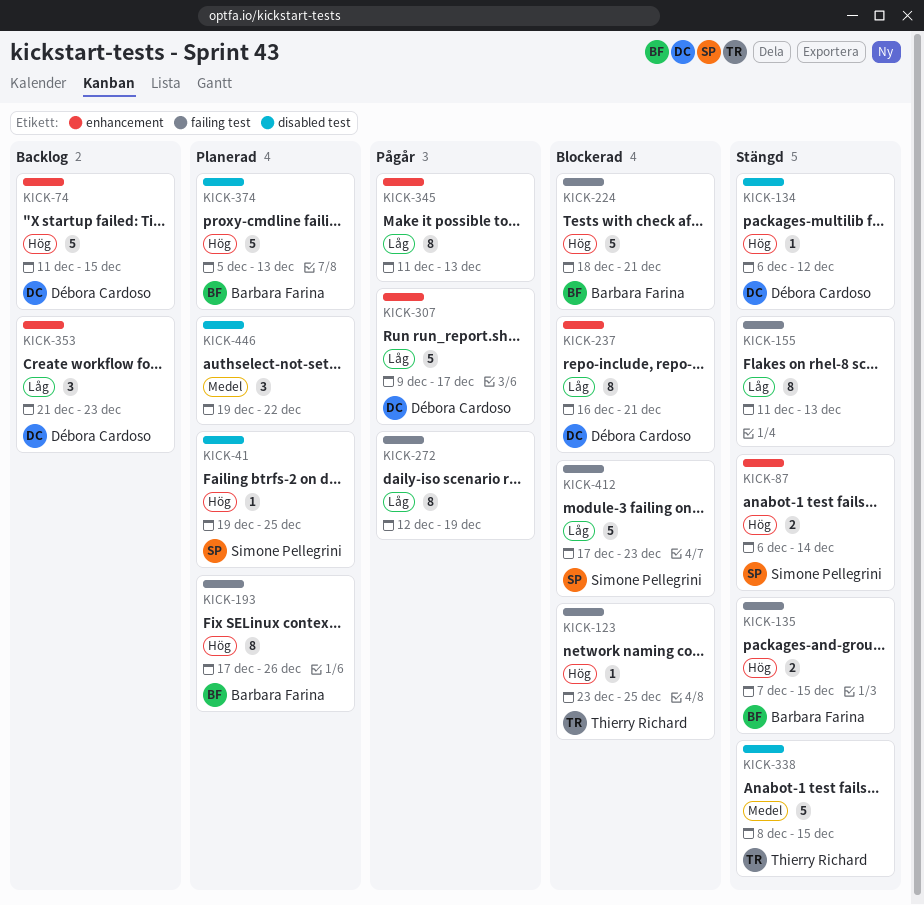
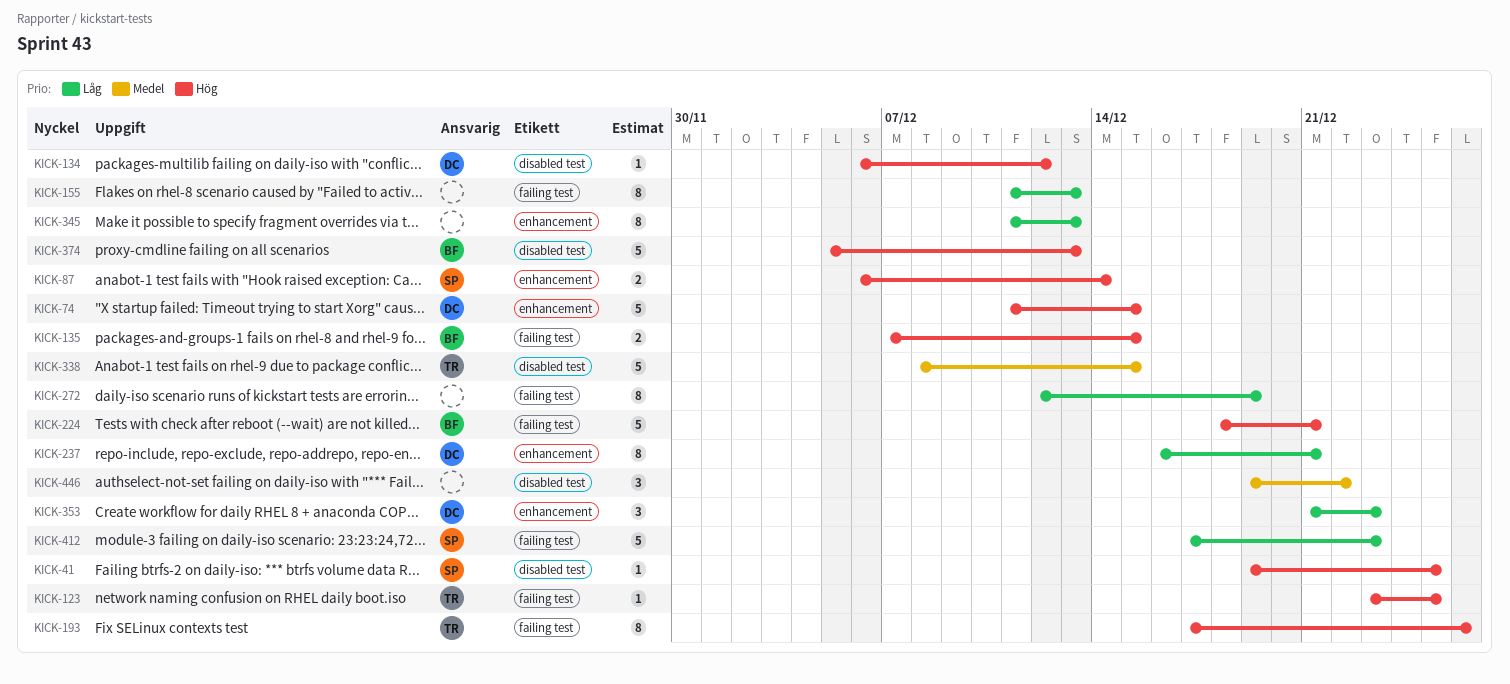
KICK-193, owner: Barbara Farina -> Thierry Richard
KICK-307: present -> none

